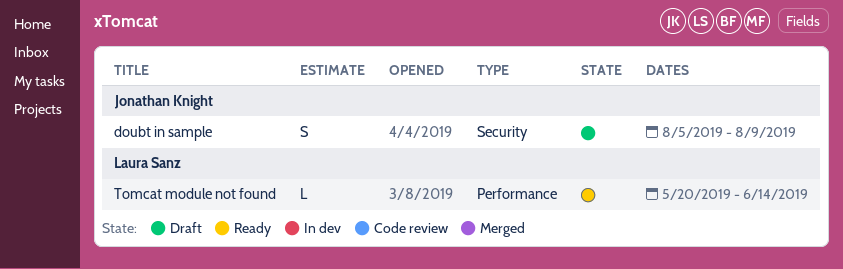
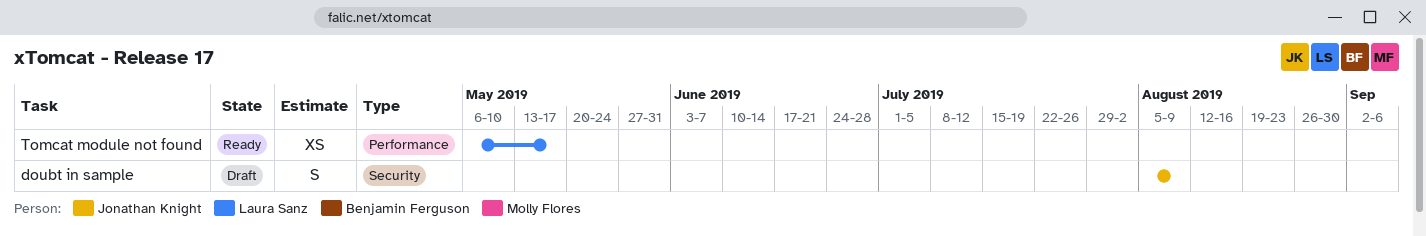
Tomcat module not found, estimate: L -> XS
Tomcat module not found, start: May 20 -> May 6
Tomcat module not found, due: Jun 14 -> May 17

